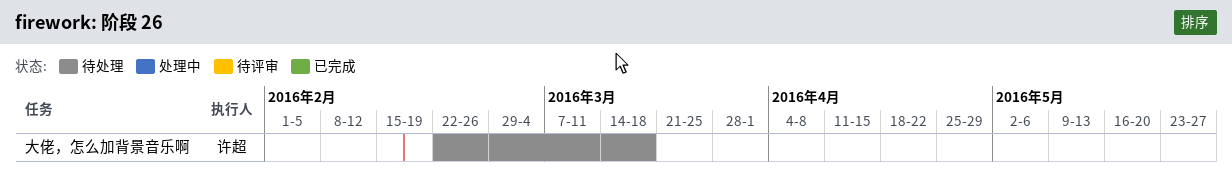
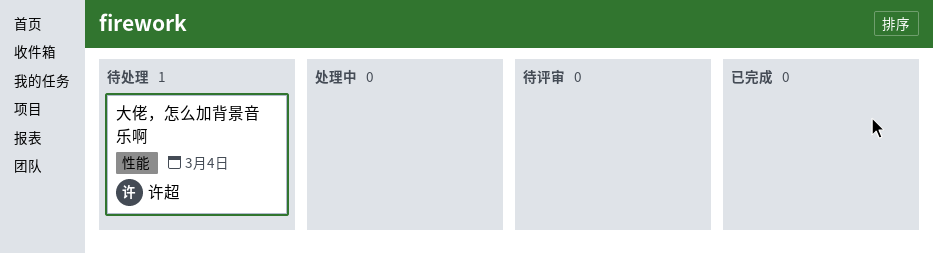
大佬，怎么加背景音乐啊, due: Mar 18 -> Mar 4

